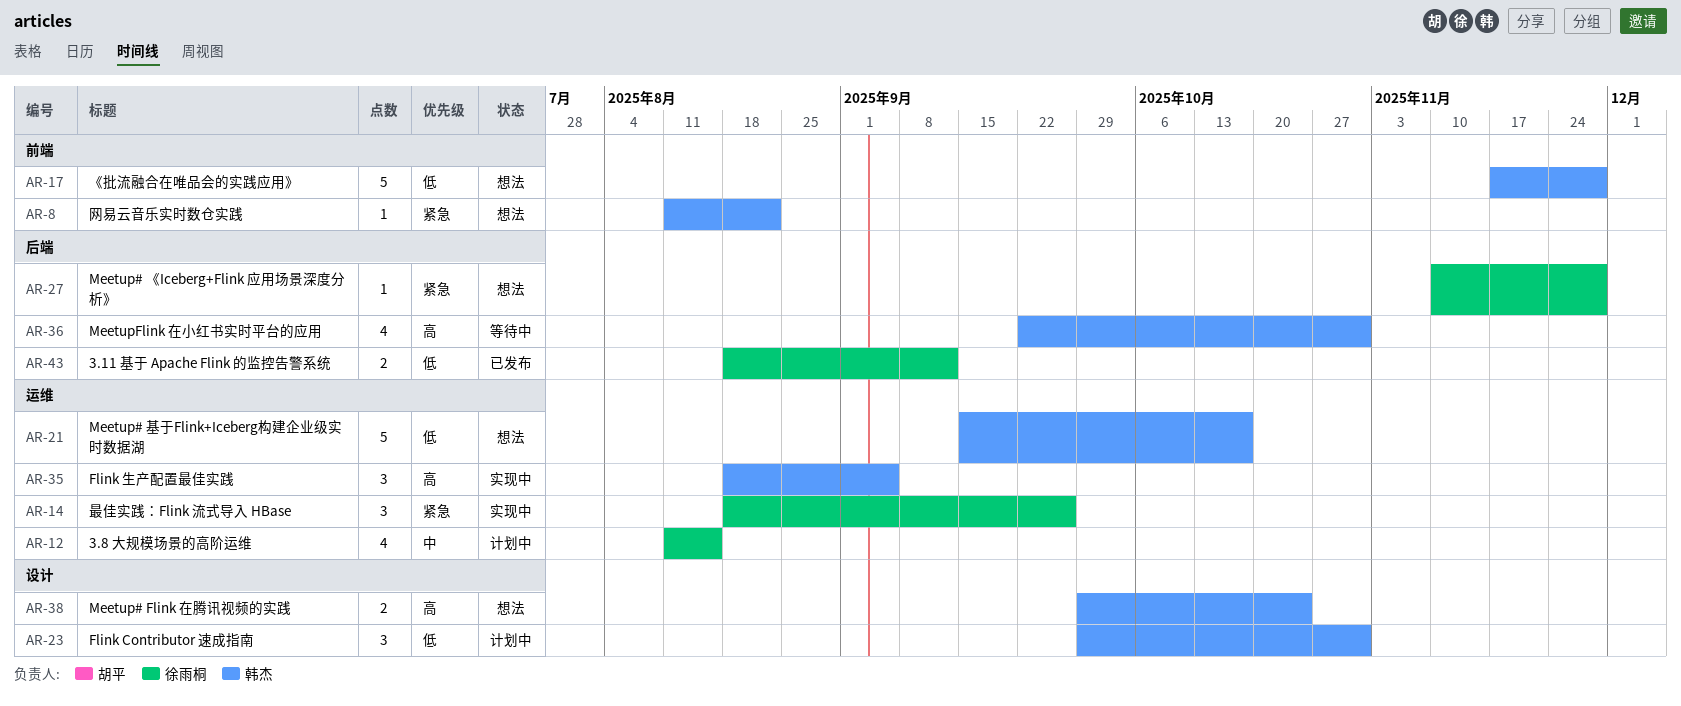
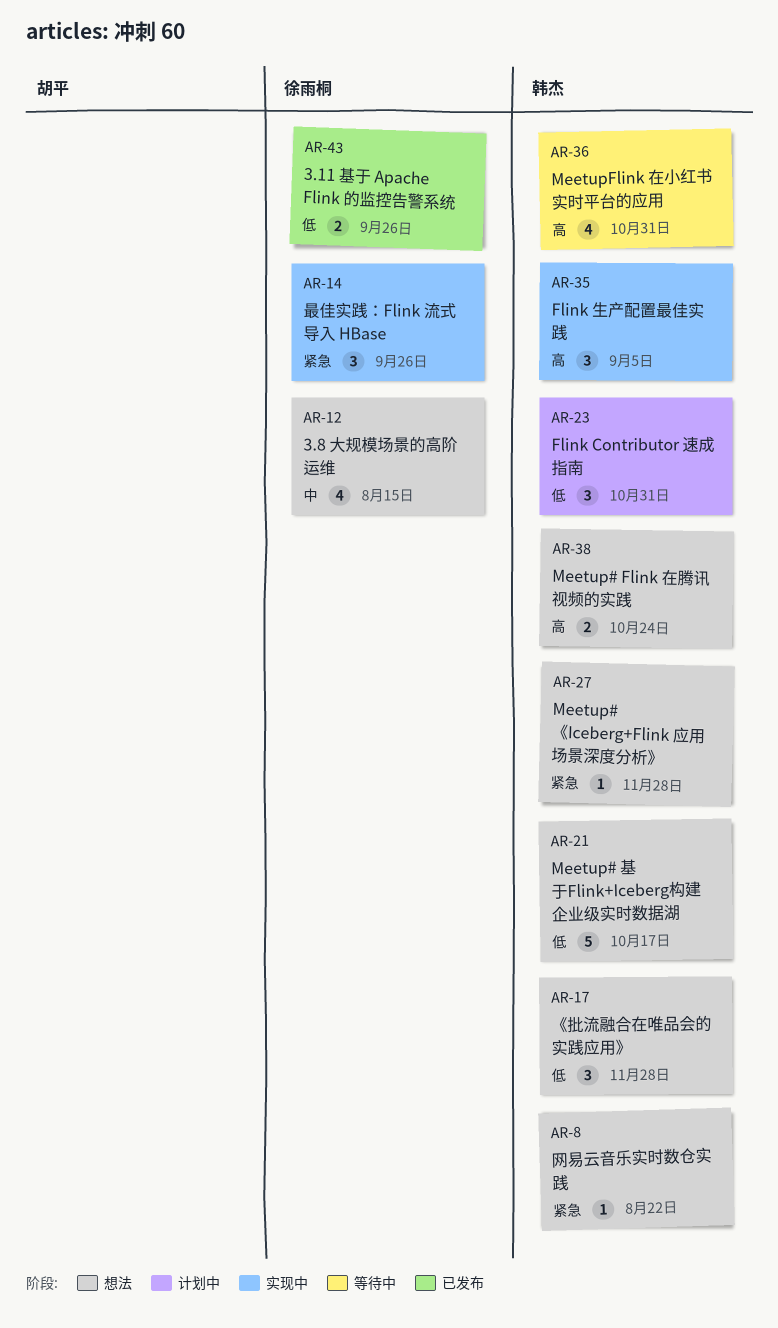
AR-12, status: 计划中 -> 想法
AR-17, estimate: 5 -> 3
AR-27, owner: 徐雨桐 -> 韩杰
AR-43, due: Sep 12 -> Sep 26

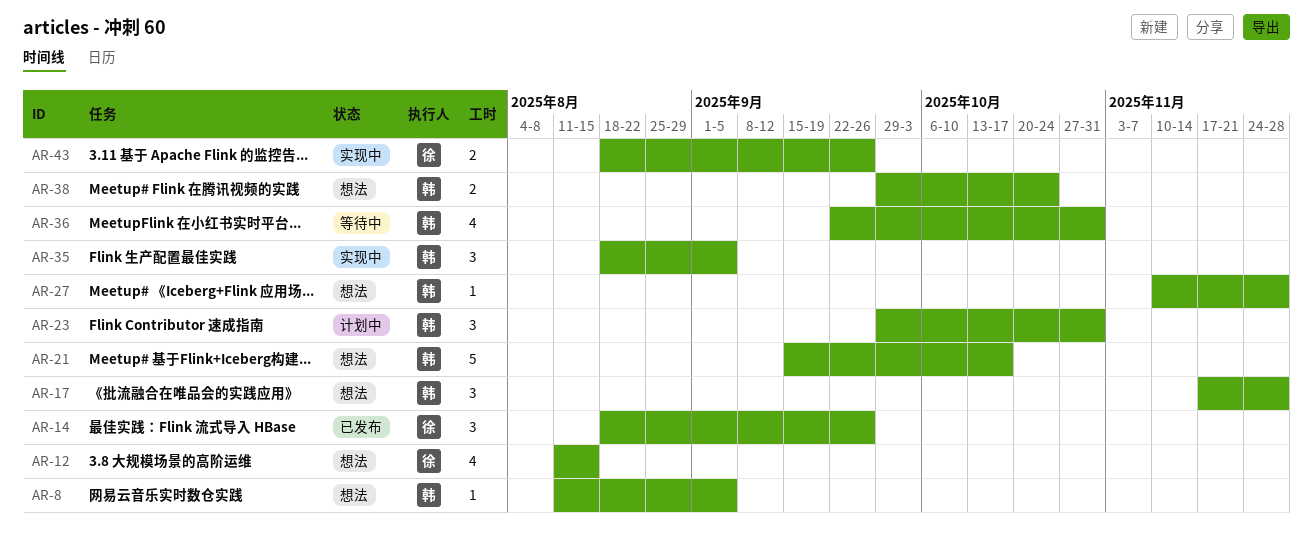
AR-8, due: Aug 22 -> Sep 5
AR-14, status: 实现中 -> 已发布
AR-43, status: 已发布 -> 实现中

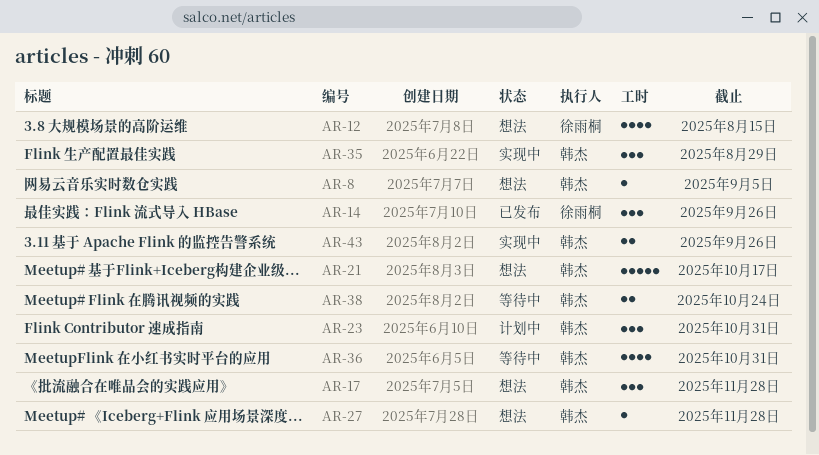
AR-35, due: Sep 5 -> Aug 29
AR-38, status: 想法 -> 等待中
AR-43, owner: 徐雨桐 -> 韩杰

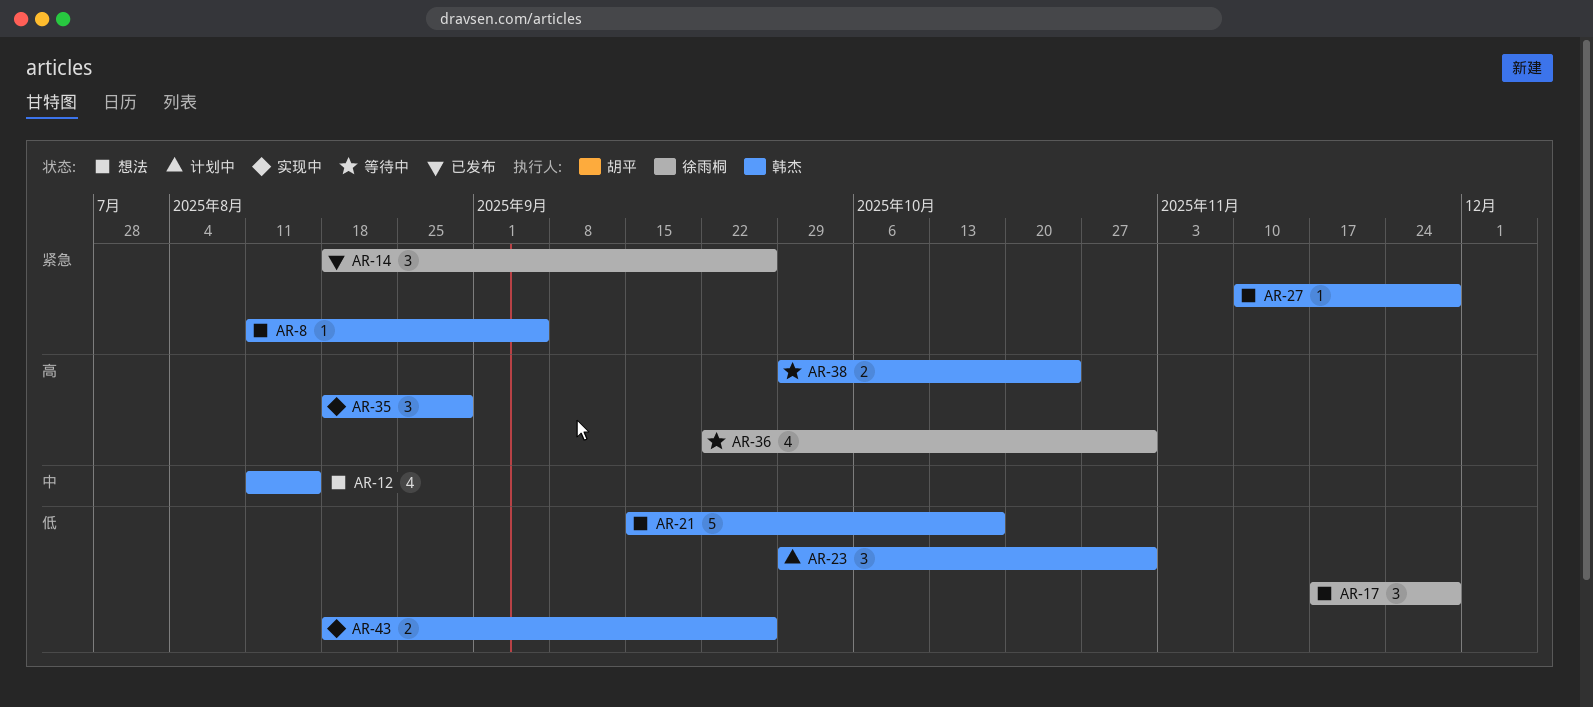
AR-12, owner: 徐雨桐 -> 韩杰
AR-17, owner: 韩杰 -> 徐雨桐
AR-36, owner: 韩杰 -> 徐雨桐

